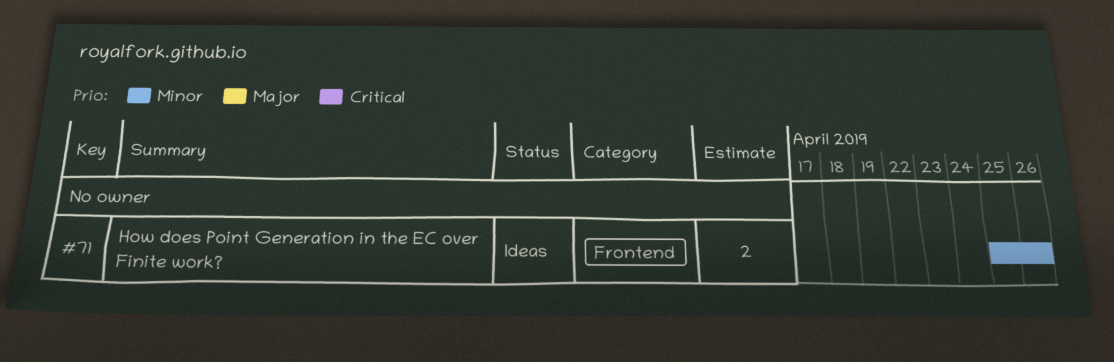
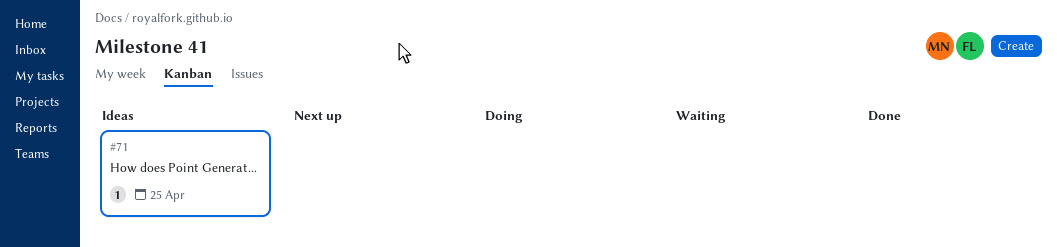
#71, estimate: 2 -> 1
#71, due: Apr 26 -> Apr 25

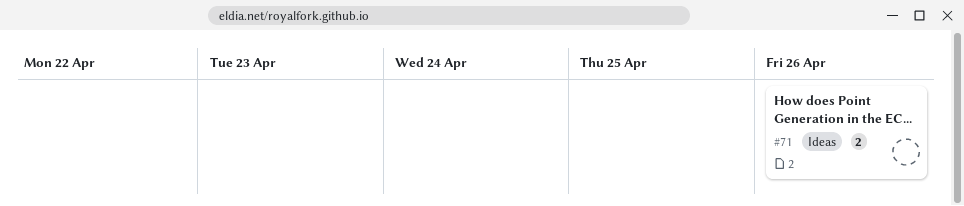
#71, estimate: 1 -> 2
#71, due: Apr 25 -> Apr 26

